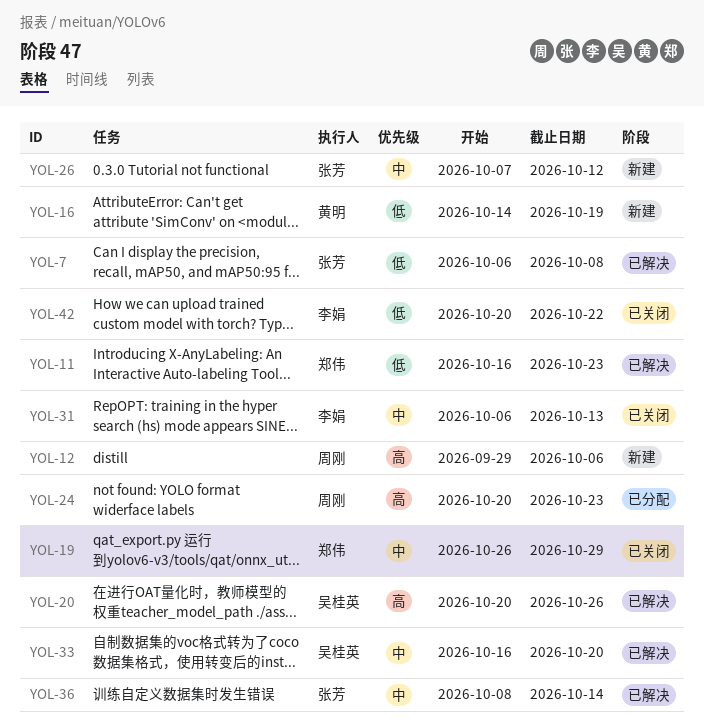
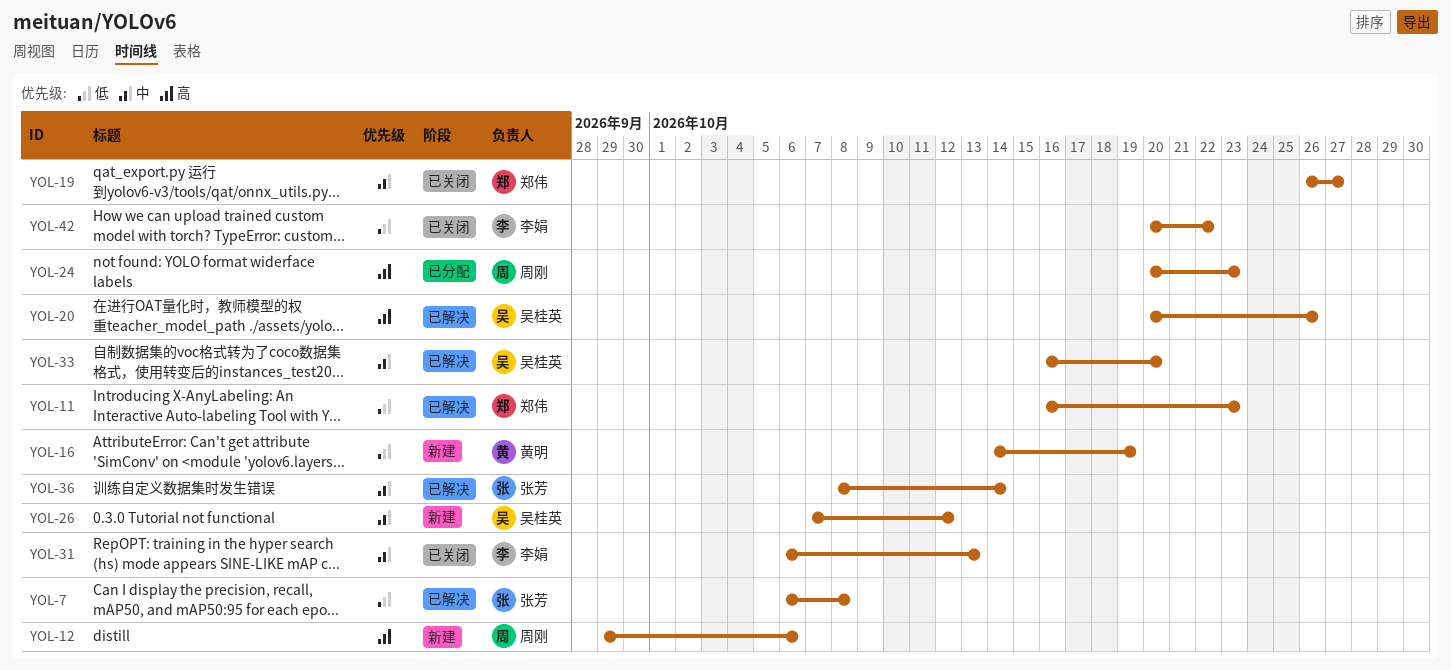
YOL-19, due: Oct 29 -> Oct 27
YOL-26, owner: 张芳 -> 吴桂英

